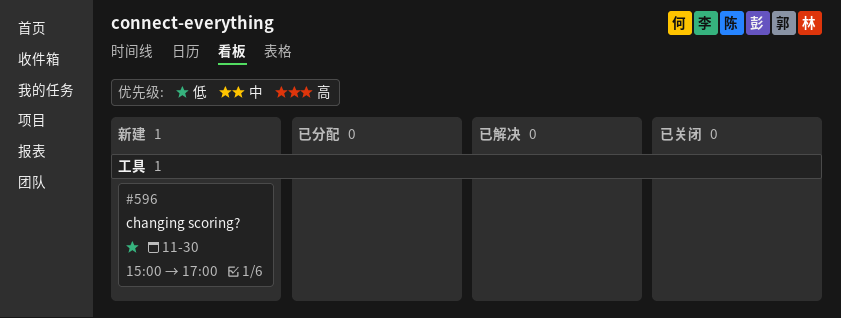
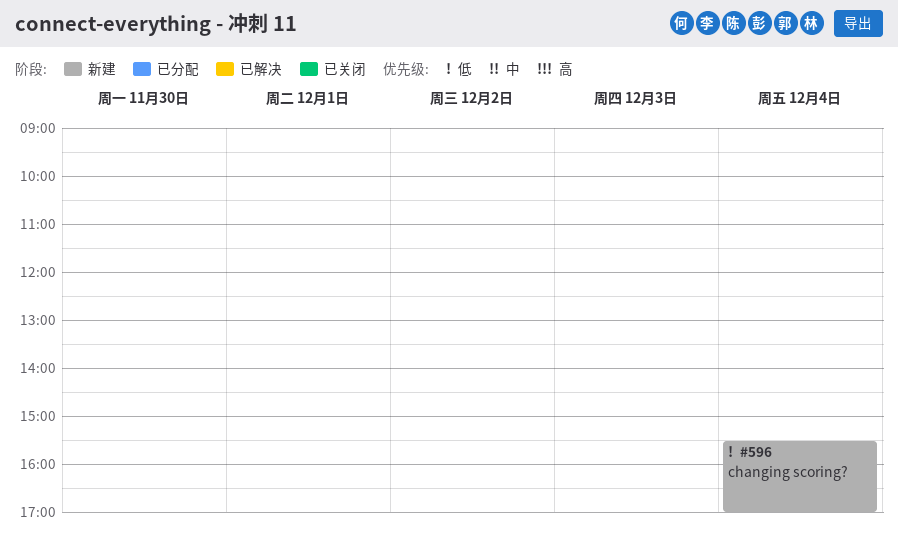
#596, day: Nov 30 -> Dec 4
#596, begins: 15:00 -> 15:30

